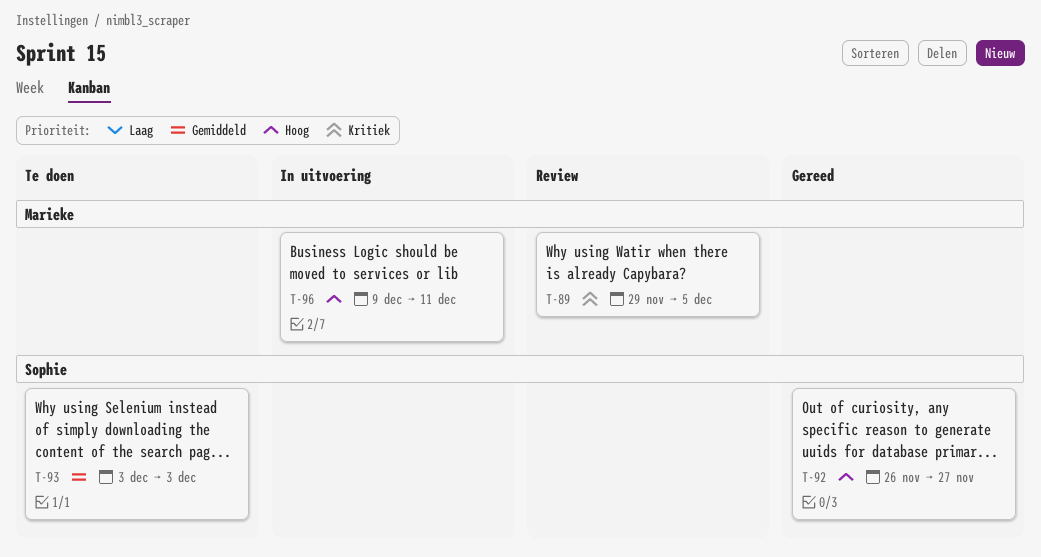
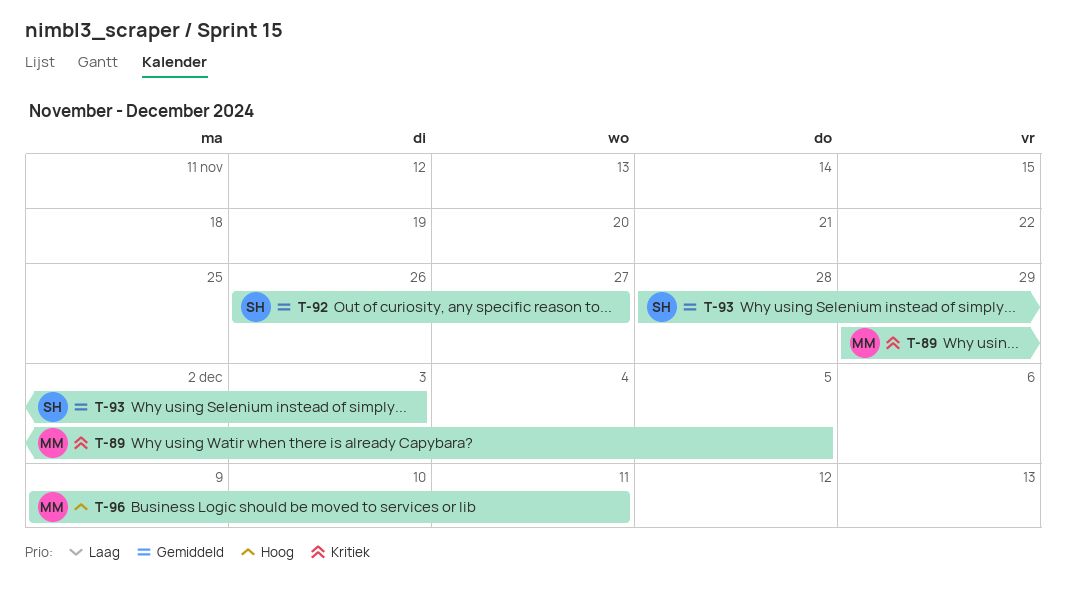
T-92, priority: Hoog -> Gemiddeld
T-93, start: Dec 3 -> Nov 28

